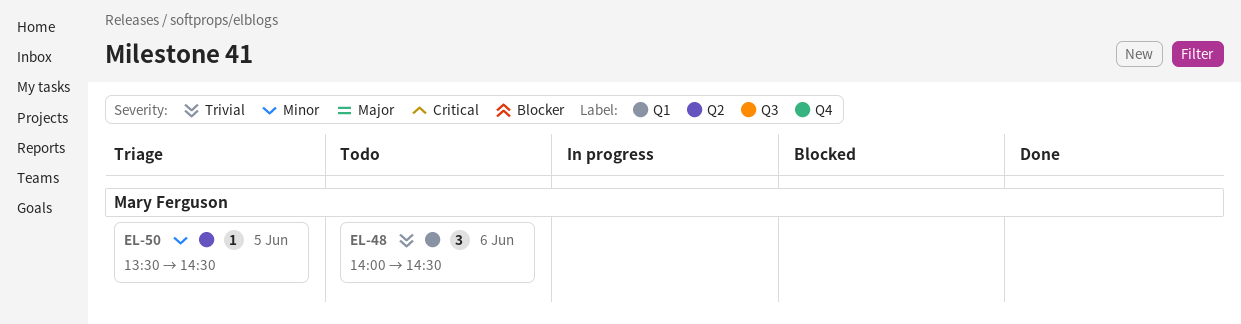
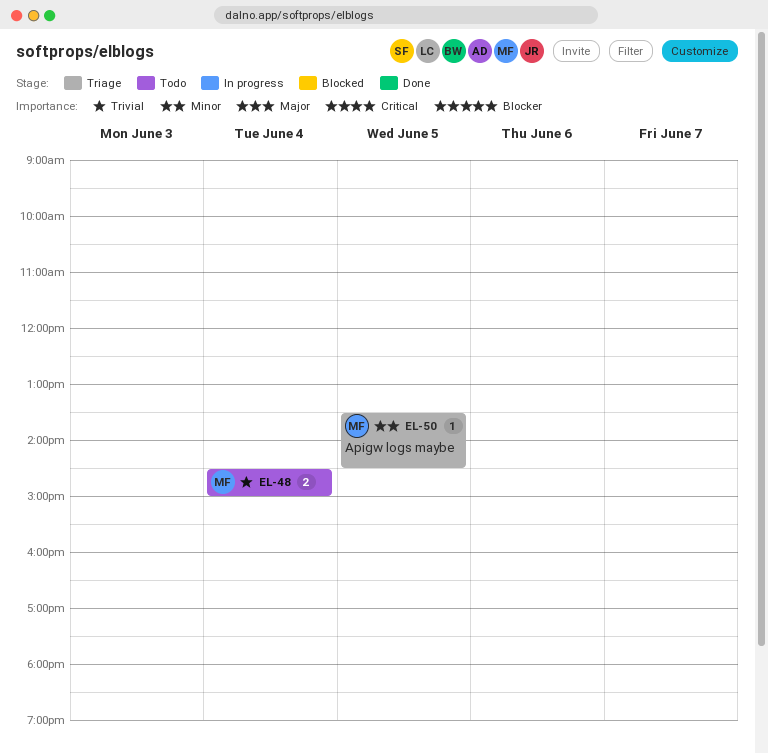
EL-48, estimate: 3 -> 2
EL-48, day: Jun 6 -> Jun 4
EL-48, begins: 14:00 -> 14:30
EL-48, ends: 14:30 -> 15:00

